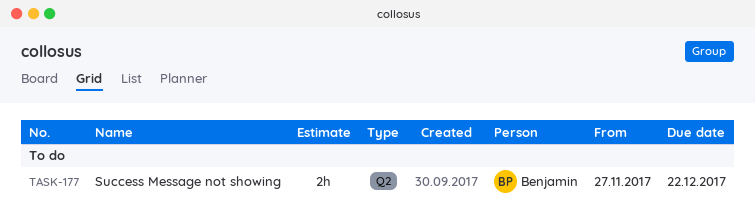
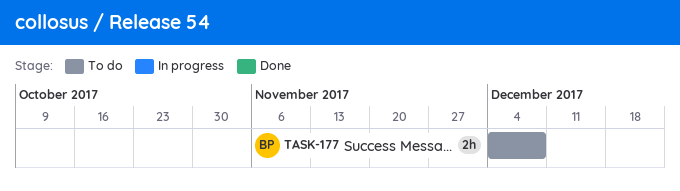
TASK-177, start: Nov 27 -> Dec 4
TASK-177, due: Dec 22 -> Dec 8

